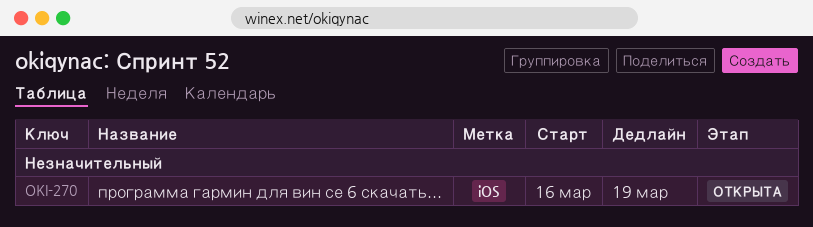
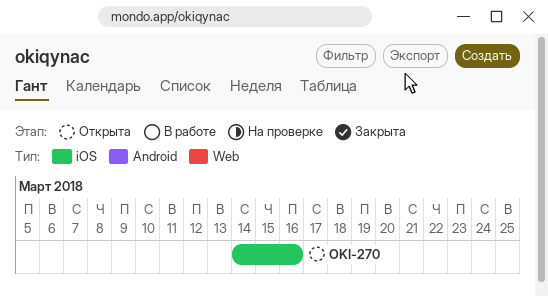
OKI-270, start: Mar 16 -> Mar 14
OKI-270, due: Mar 19 -> Mar 16

